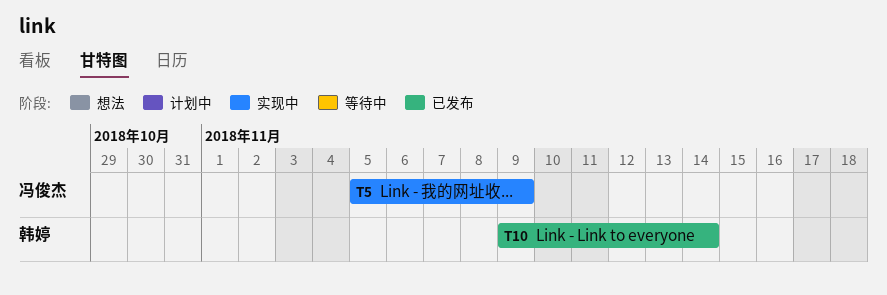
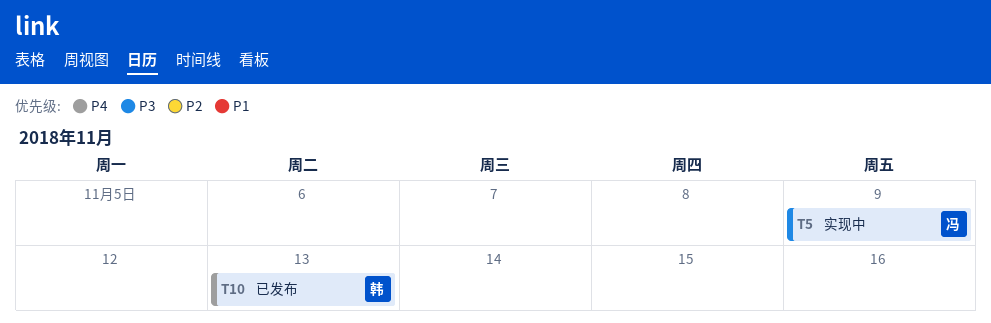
T10, due: Nov 14 -> Nov 13

